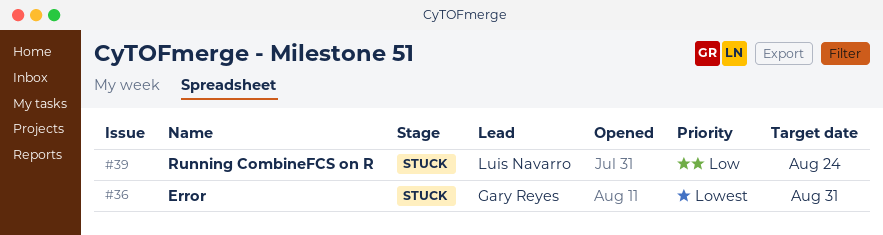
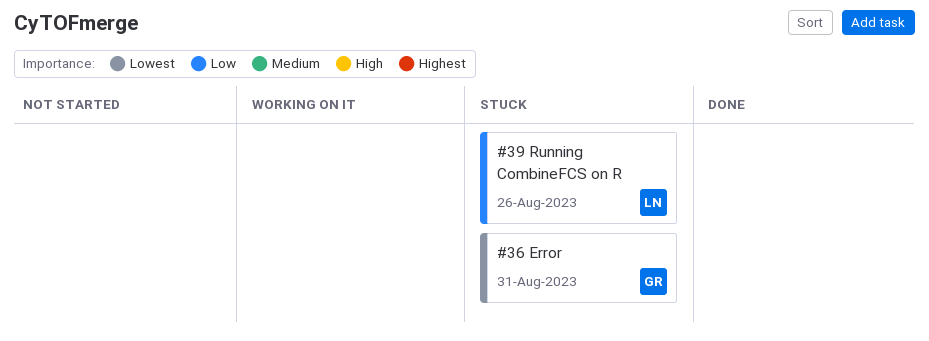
#39, due: Aug 24 -> Aug 26

